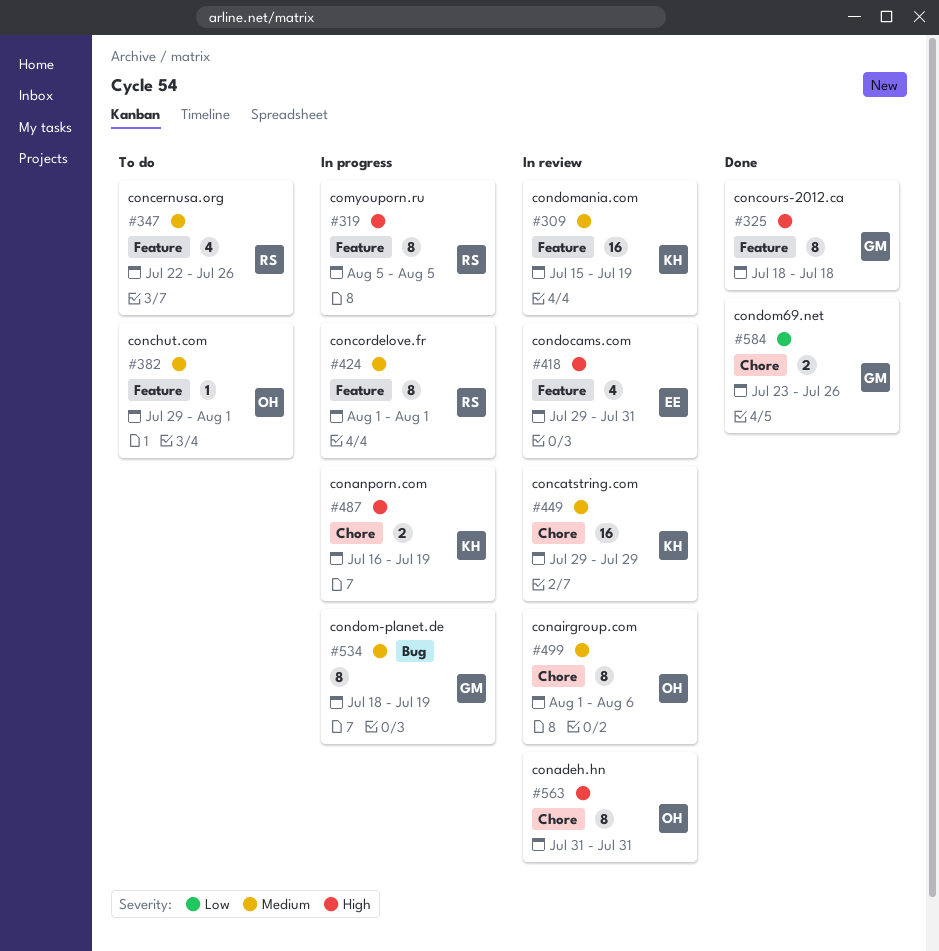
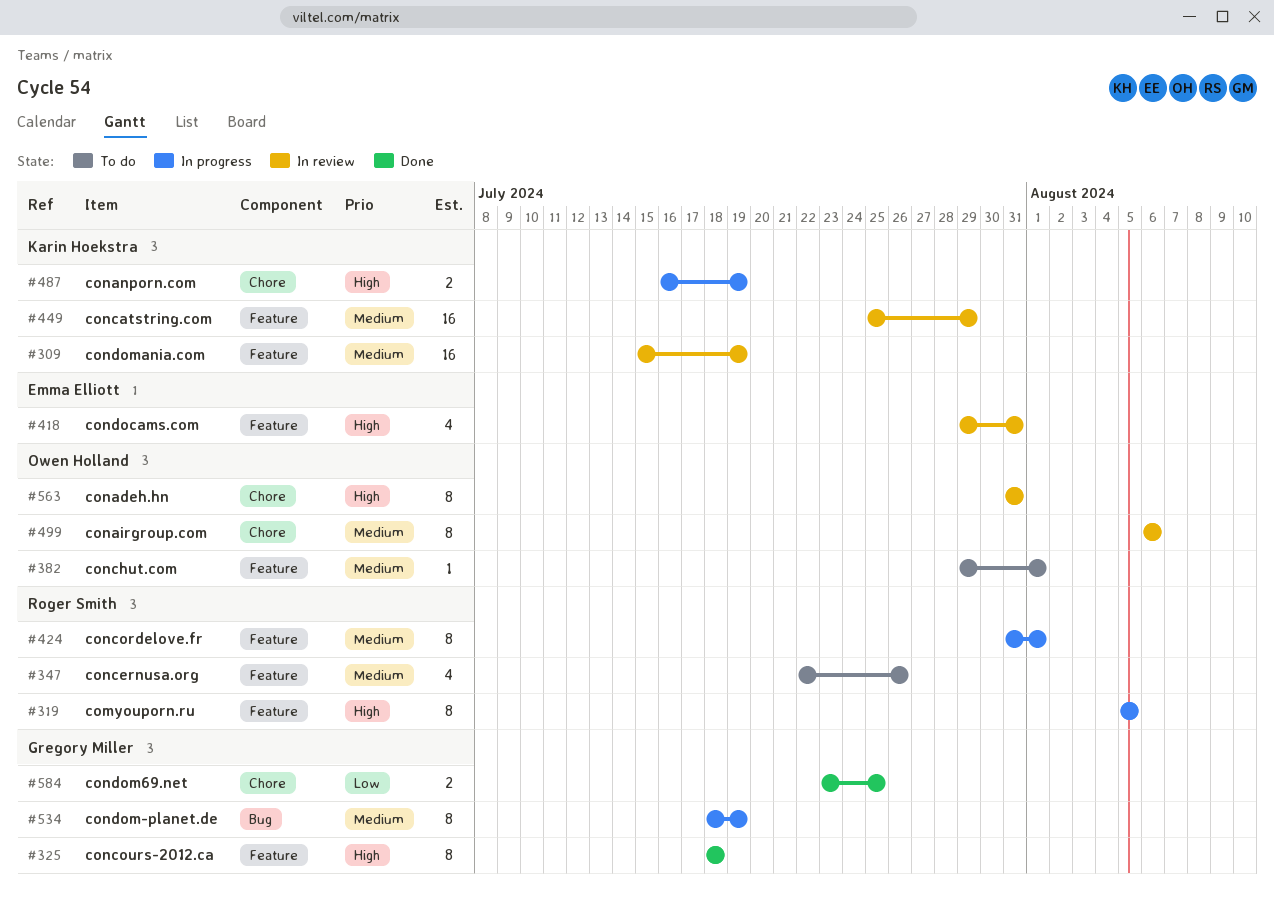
#424, start: Aug 1 -> Jul 31
#449, label: Chore -> Feature
#449, start: Jul 29 -> Jul 25
#499, start: Aug 1 -> Aug 6
#584, due: Jul 26 -> Jul 25

